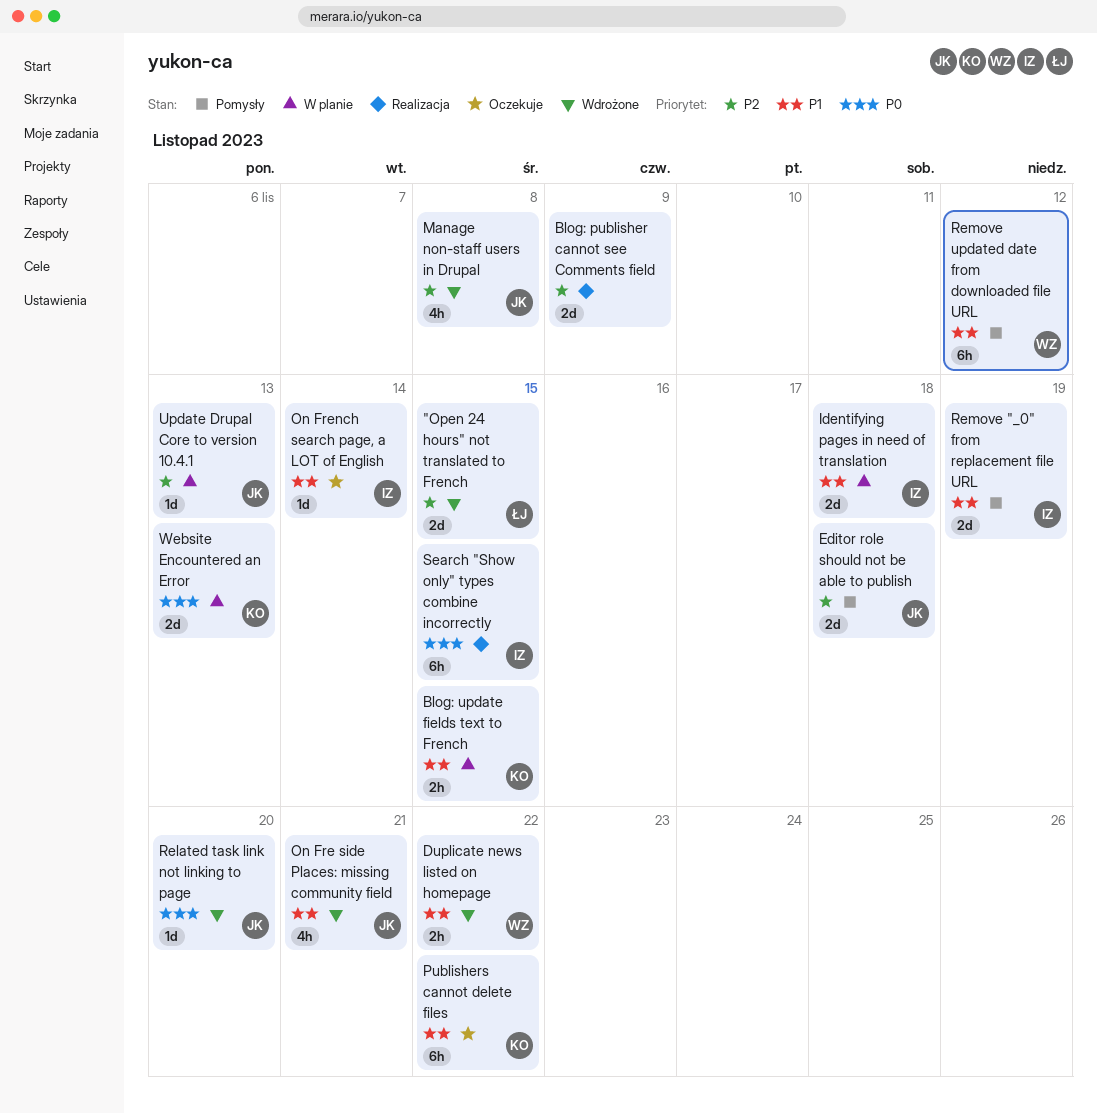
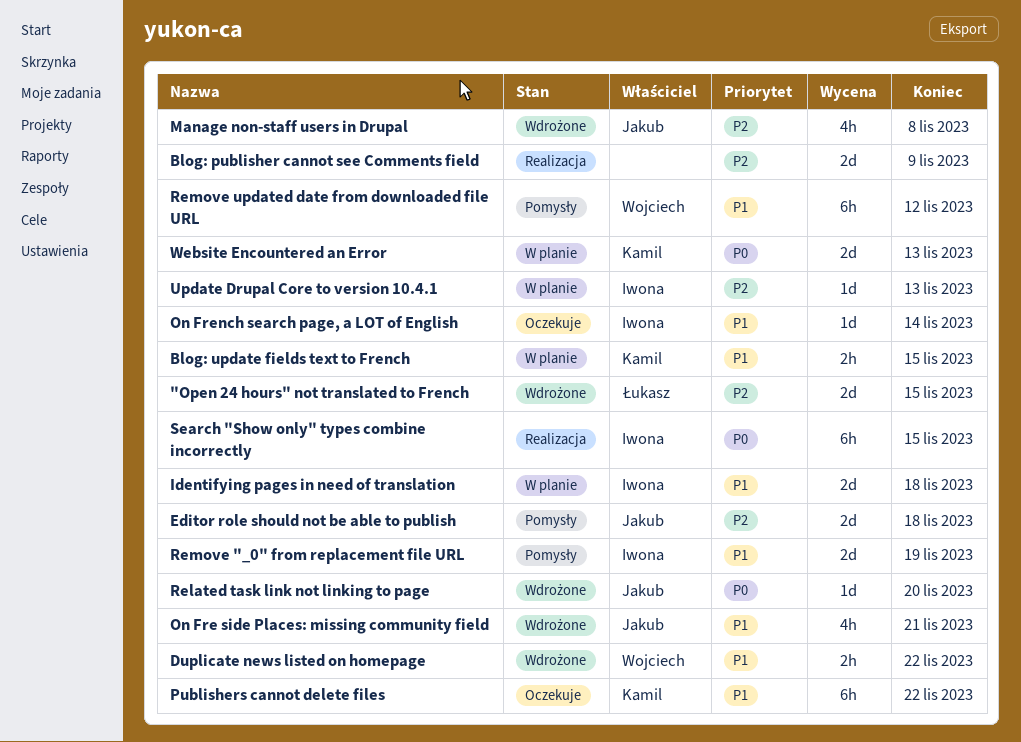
Update Drupal Core to version 10.4.1, owner: Jakub -> Iwona

